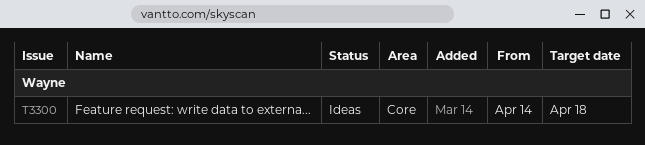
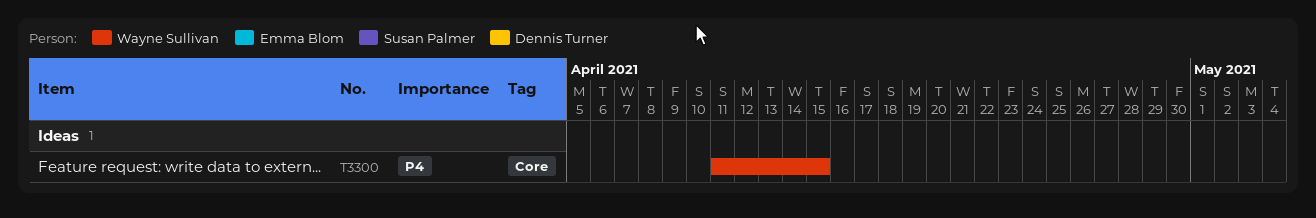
T3300, start: Apr 14 -> Apr 11
T3300, due: Apr 18 -> Apr 15

